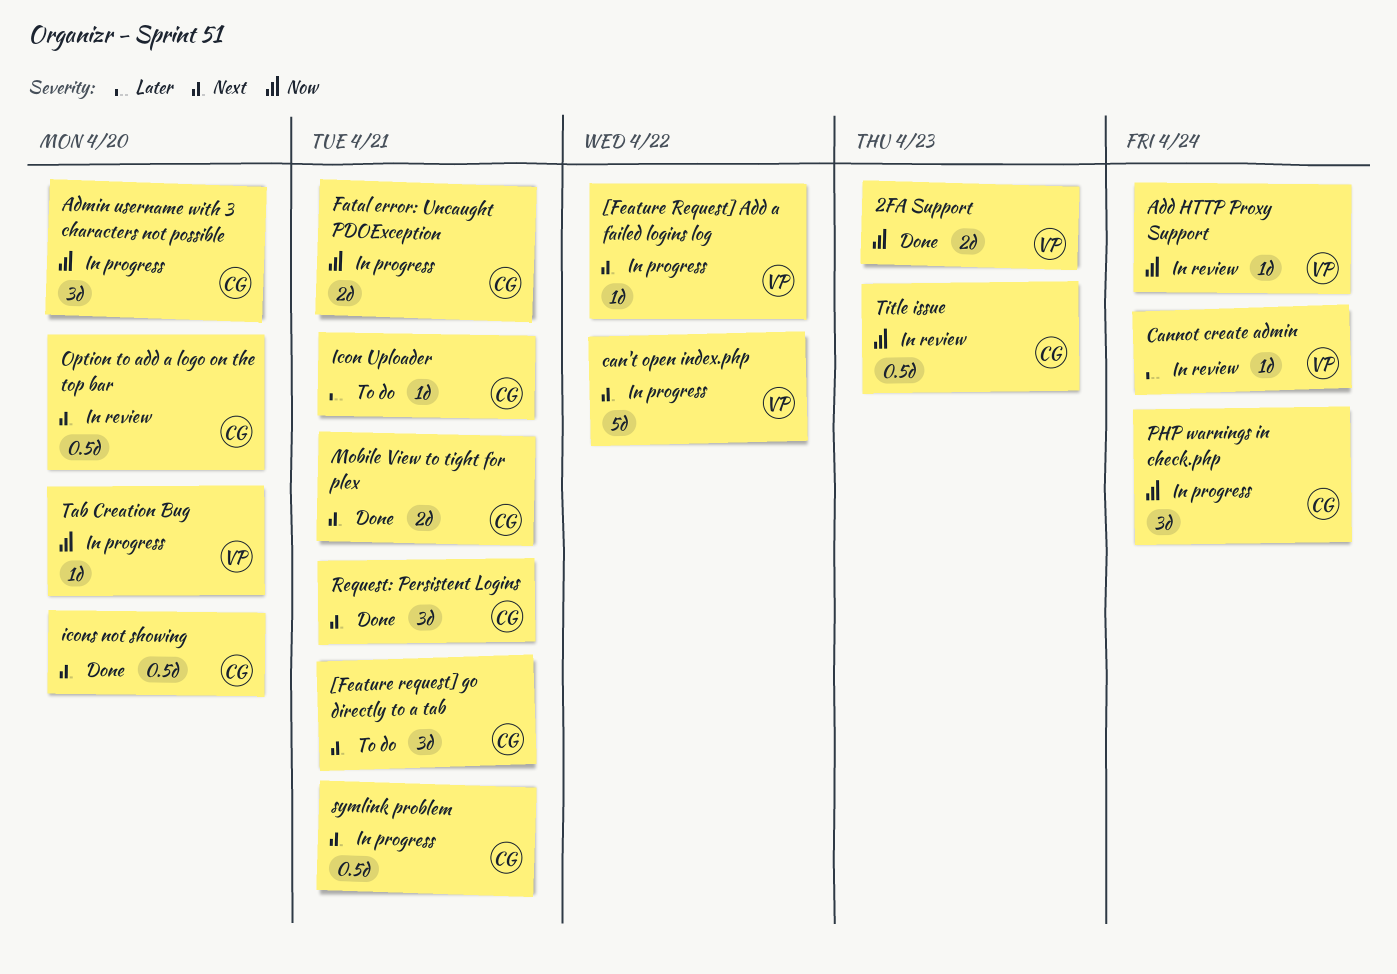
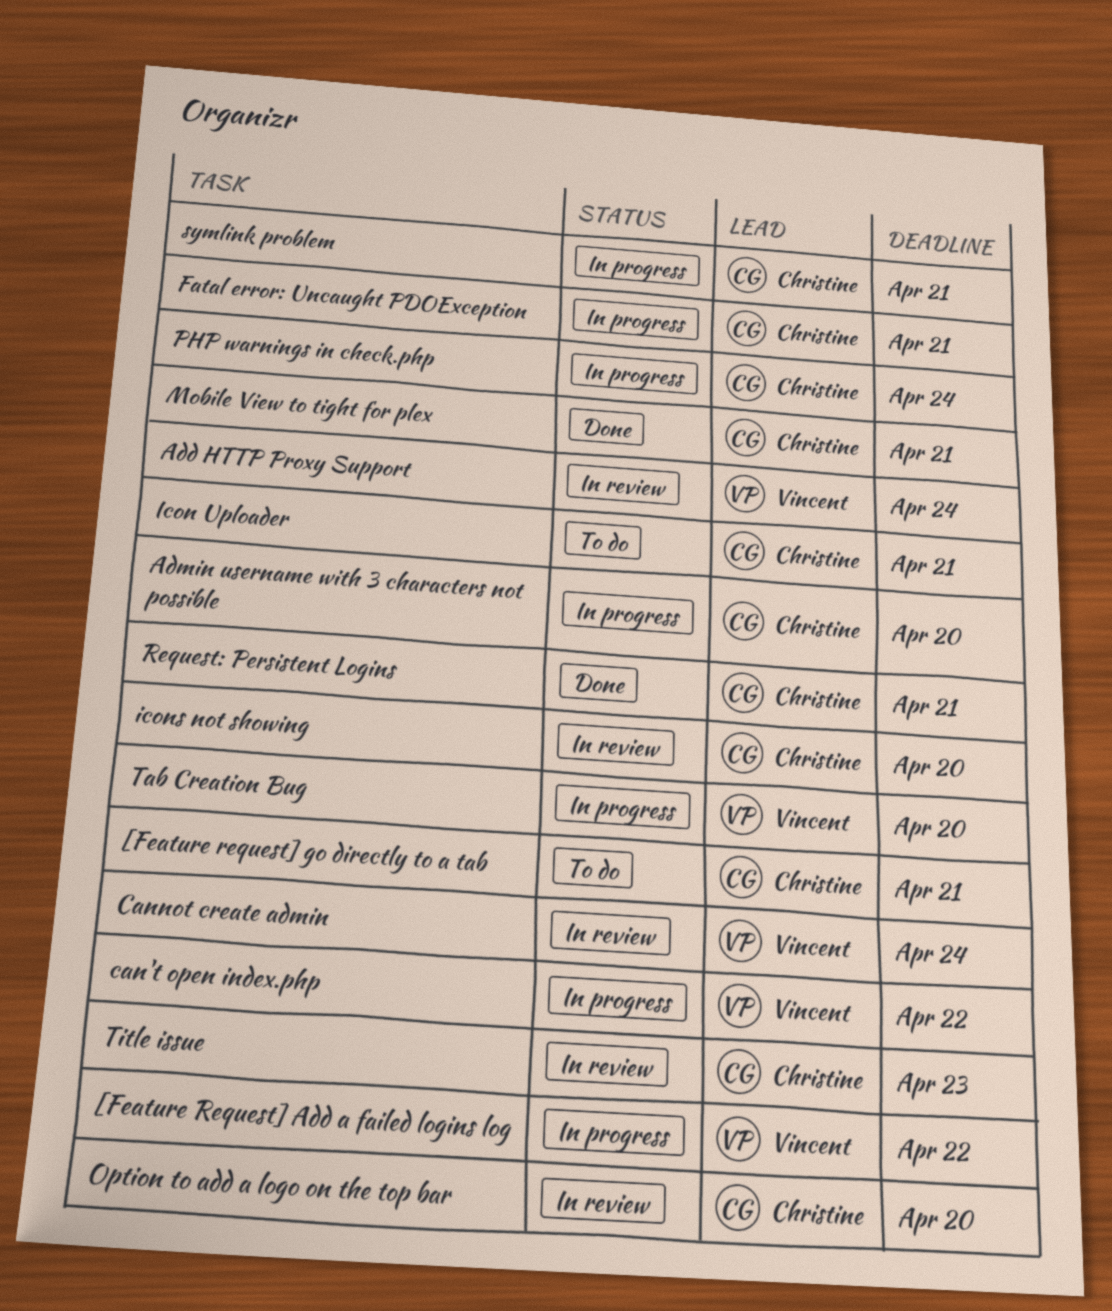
2FA Support: present -> none
icons not showing, status: Done -> In review

